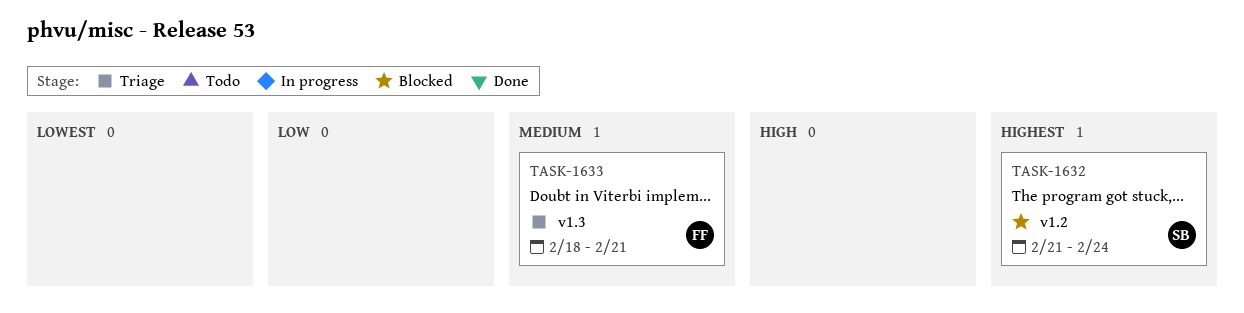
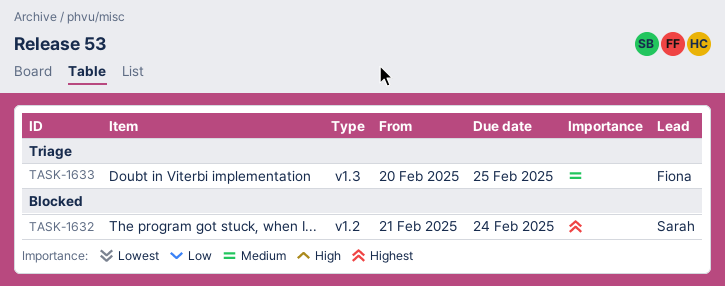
TASK-1633, start: Feb 18 -> Feb 20
TASK-1633, due: Feb 21 -> Feb 25

